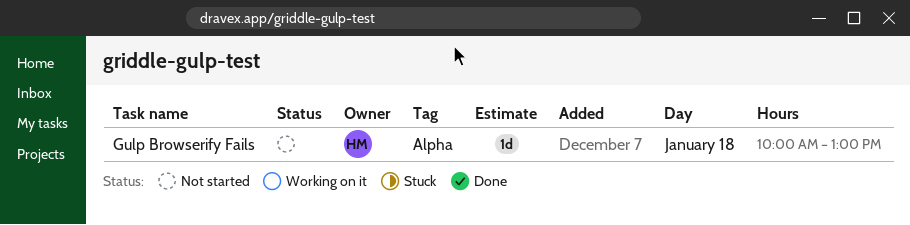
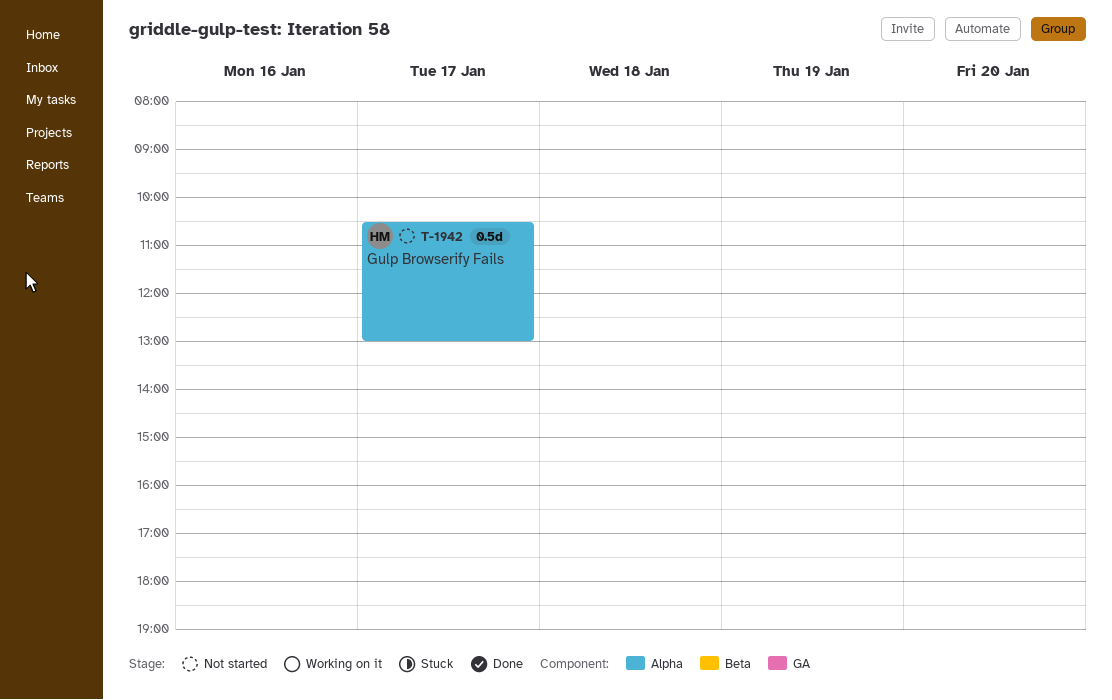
Gulp Browserify Fails, estimate: 1d -> 0.5d
Gulp Browserify Fails, day: Jan 18 -> Jan 17
Gulp Browserify Fails, begins: 10:00 -> 10:30

